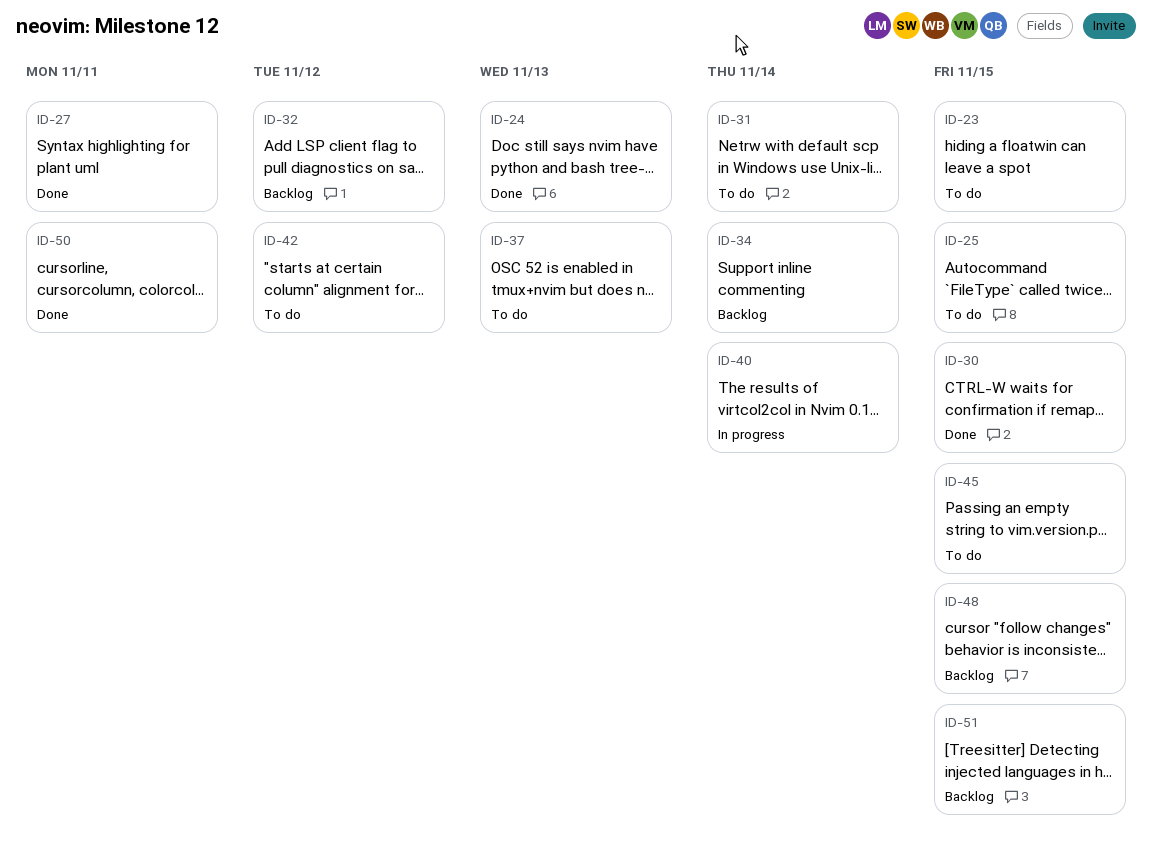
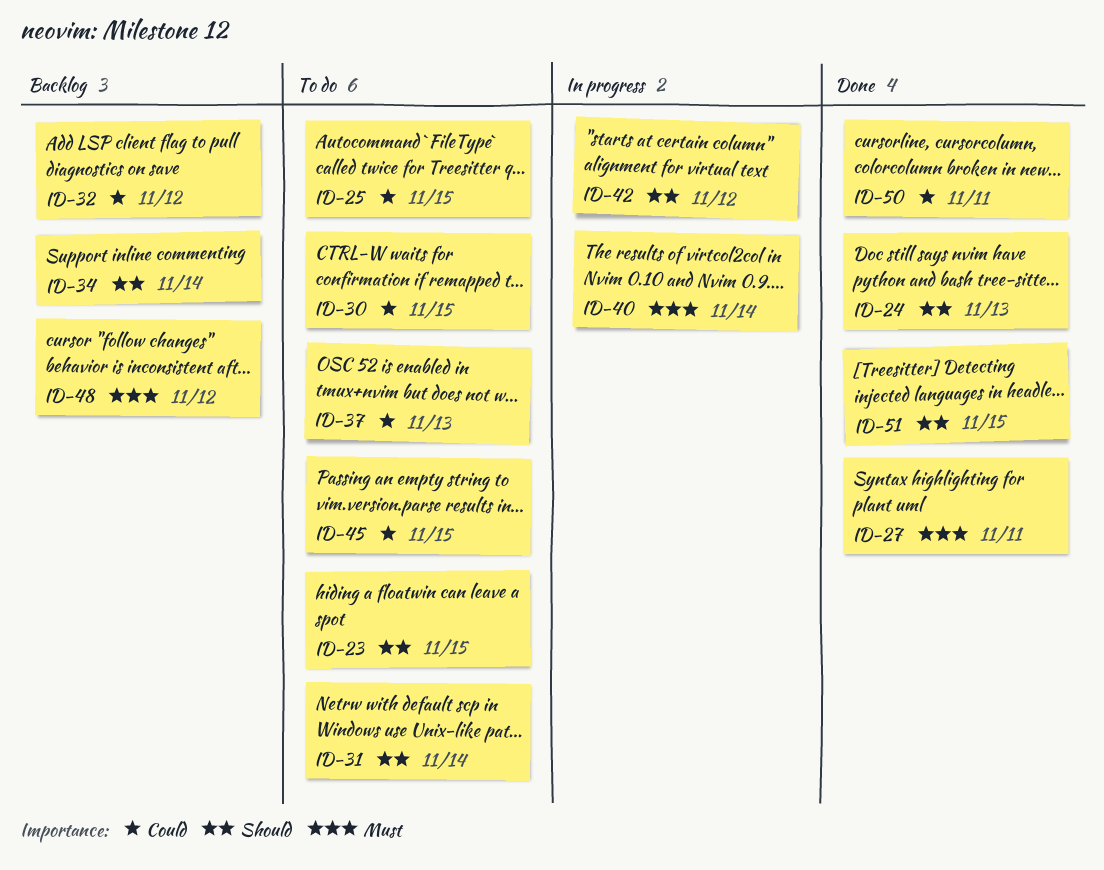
ID-30, status: Done -> To do
ID-42, status: To do -> In progress
ID-48, due: Nov 15 -> Nov 12
ID-51, status: Backlog -> Done

